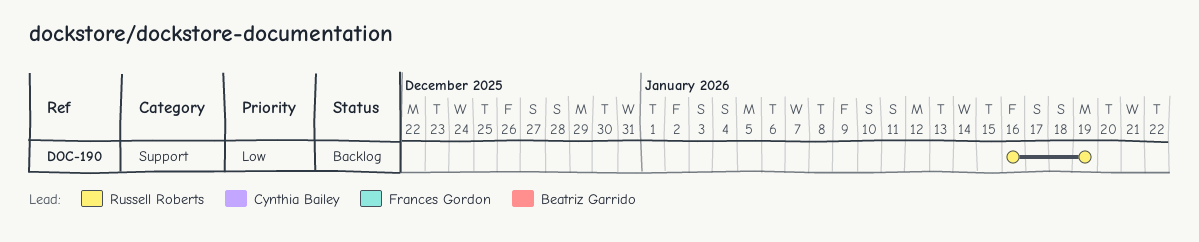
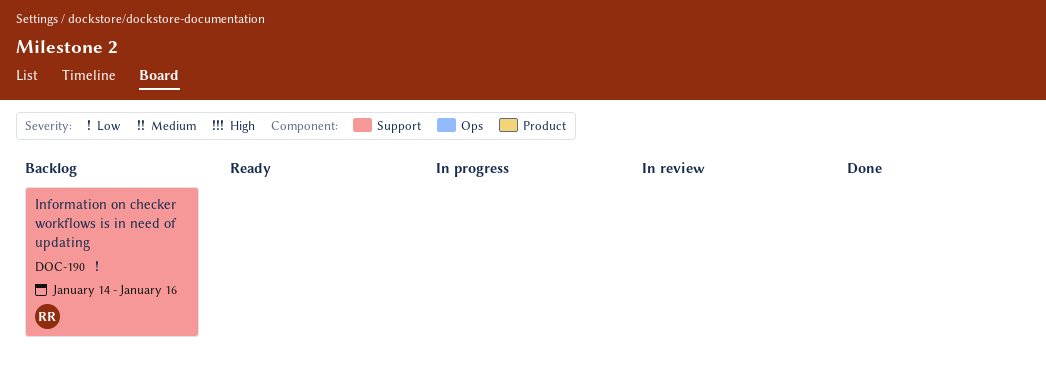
DOC-190, start: Jan 16 -> Jan 14
DOC-190, due: Jan 19 -> Jan 16

